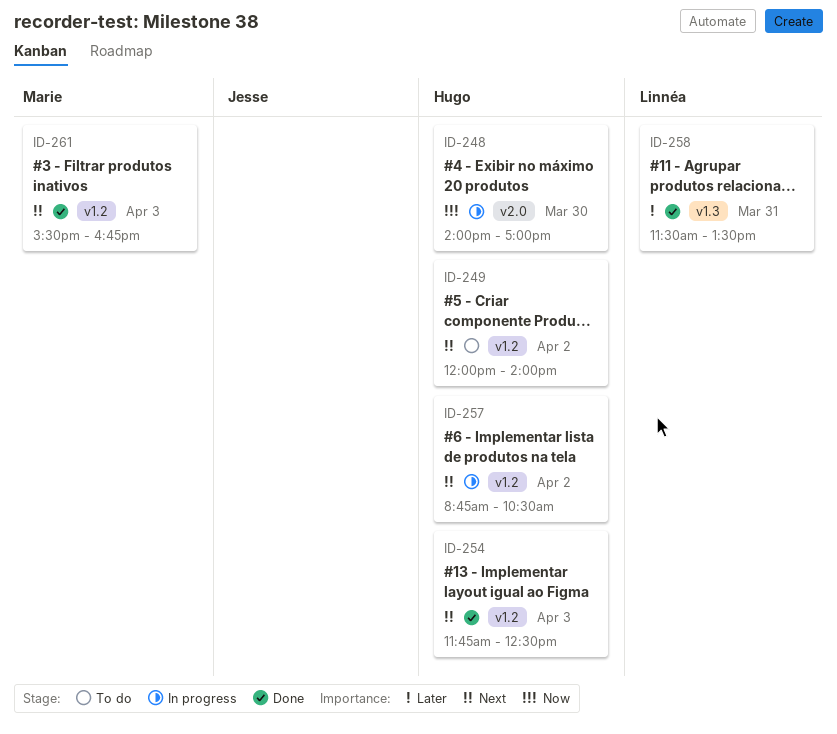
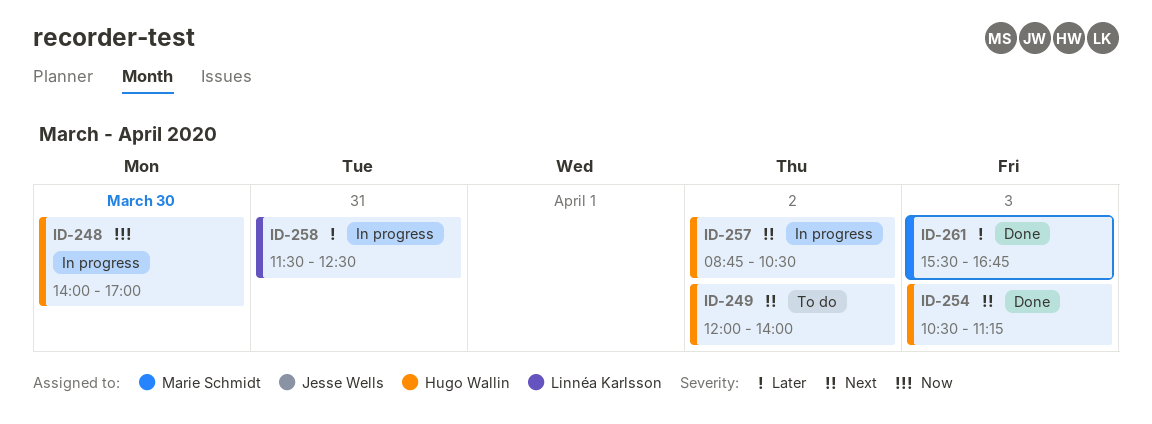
ID-254, begins: 11:45 -> 10:30
ID-254, ends: 12:30 -> 11:15
ID-258, status: Done -> In progress
ID-258, ends: 13:30 -> 12:30
ID-261, priority: Next -> Later

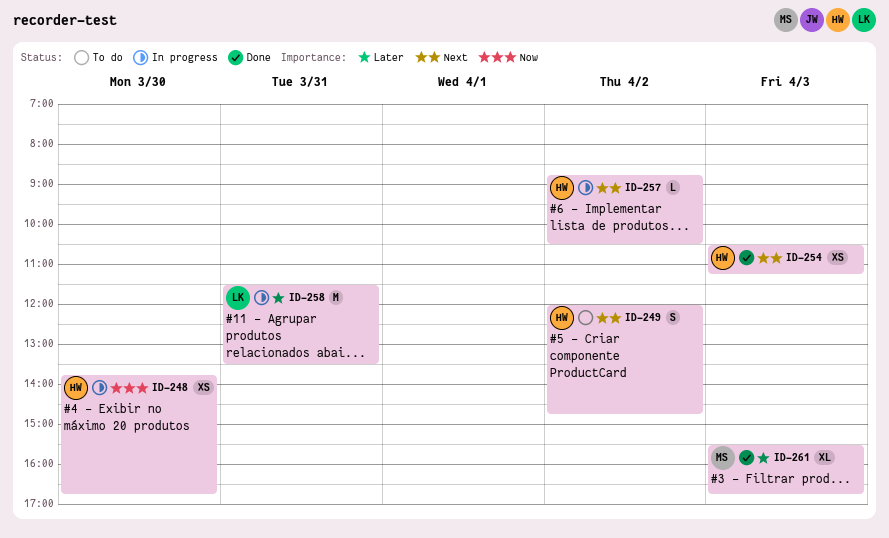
ID-248, begins: 14:00 -> 13:45
ID-248, ends: 17:00 -> 16:45
ID-249, ends: 14:00 -> 14:45
ID-258, ends: 12:30 -> 13:30

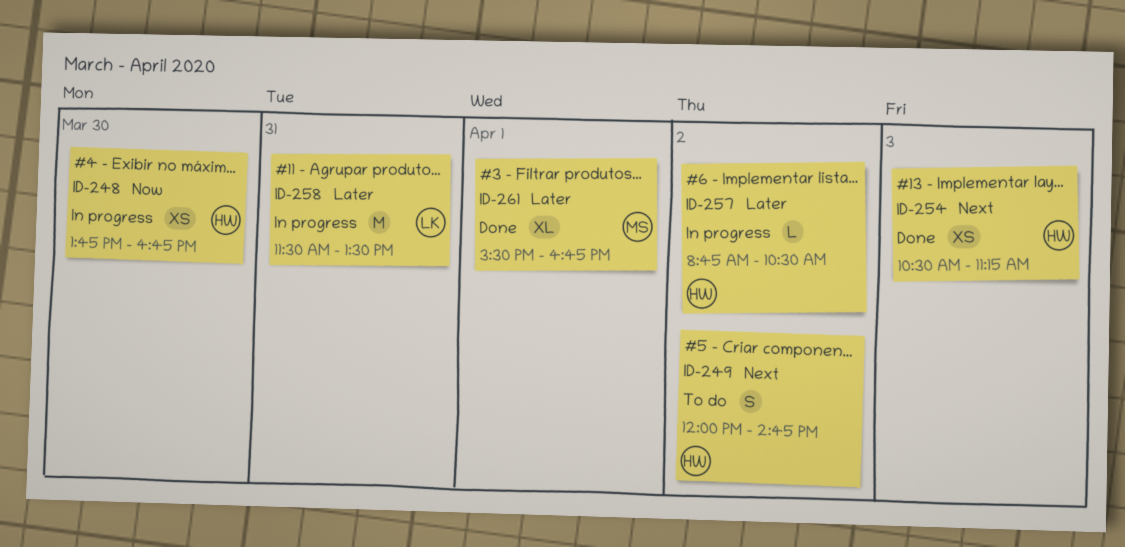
ID-257, priority: Next -> Later
ID-261, day: Apr 3 -> Apr 1

